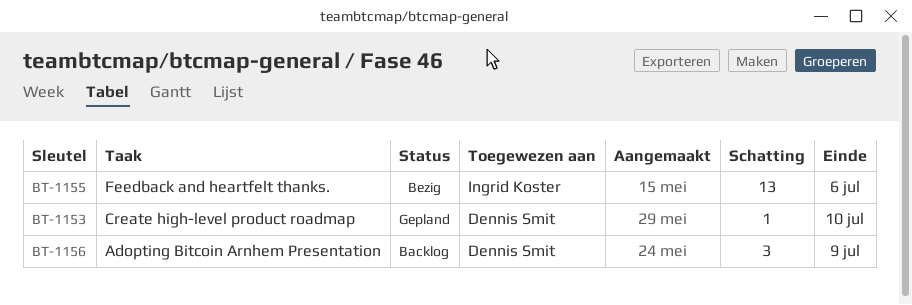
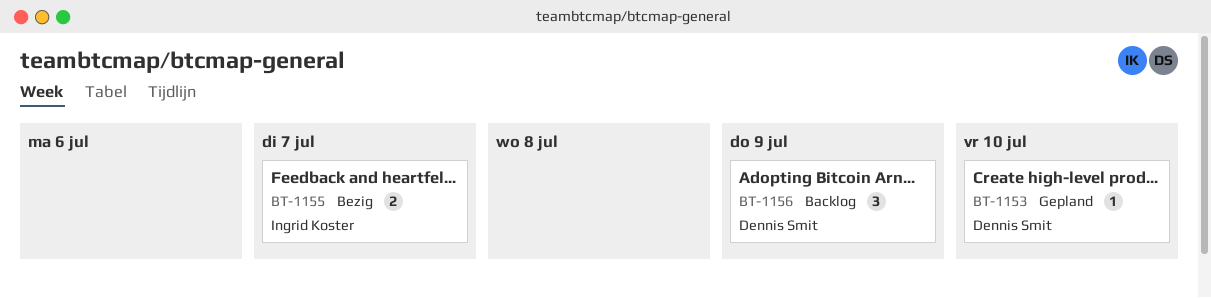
BT-1155, estimate: 13 -> 2
BT-1155, due: Jul 6 -> Jul 7

